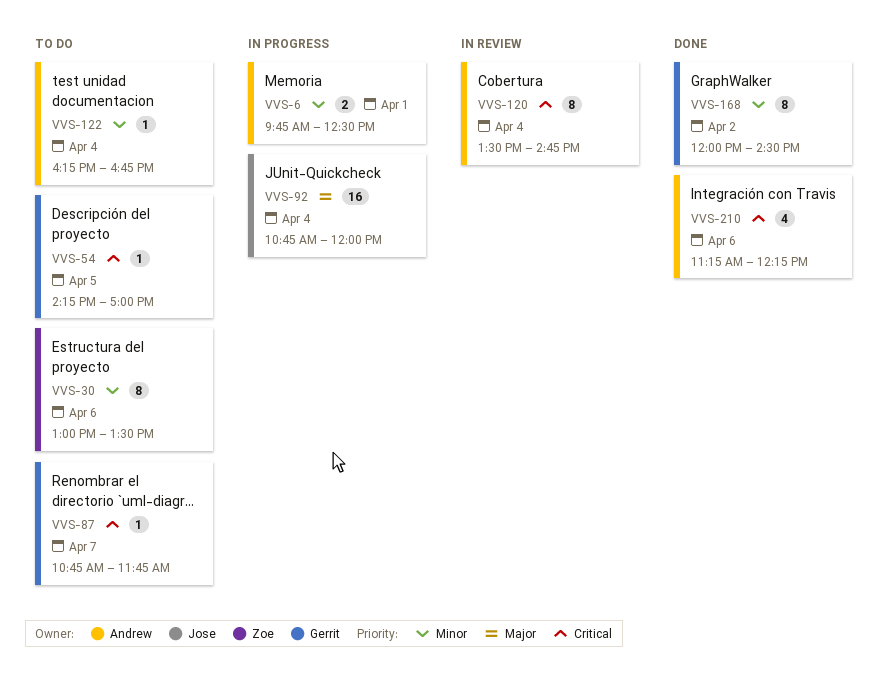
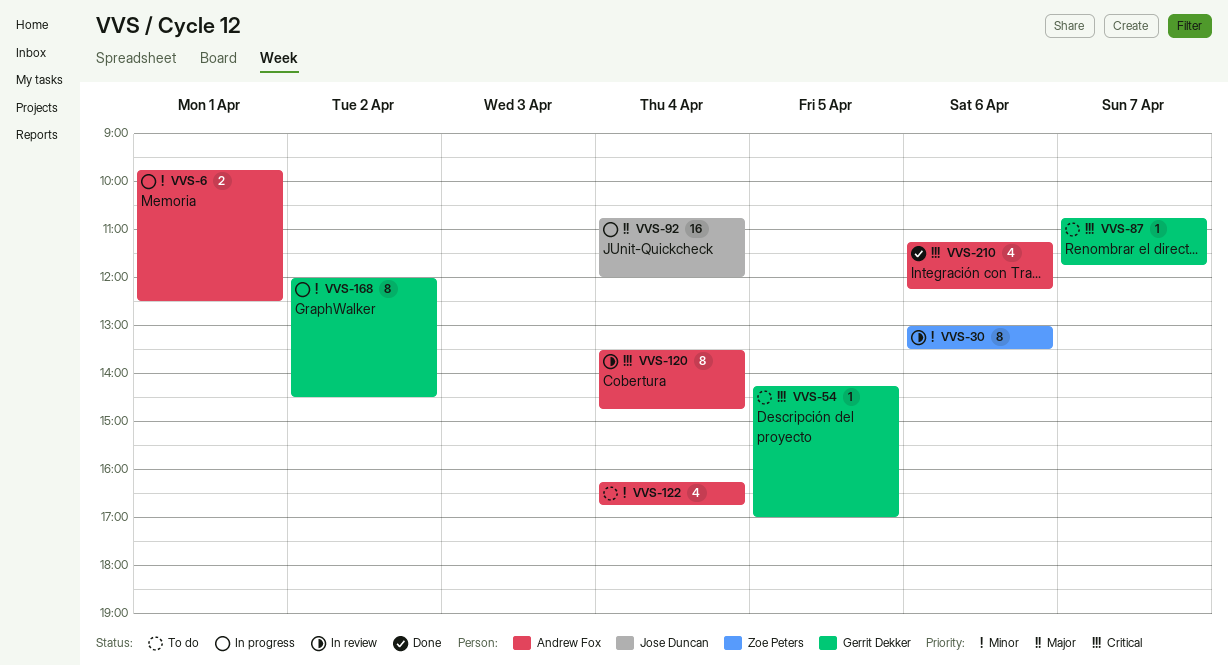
VVS-30, status: To do -> In review
VVS-122, estimate: 1 -> 4
VVS-168, status: Done -> In progress

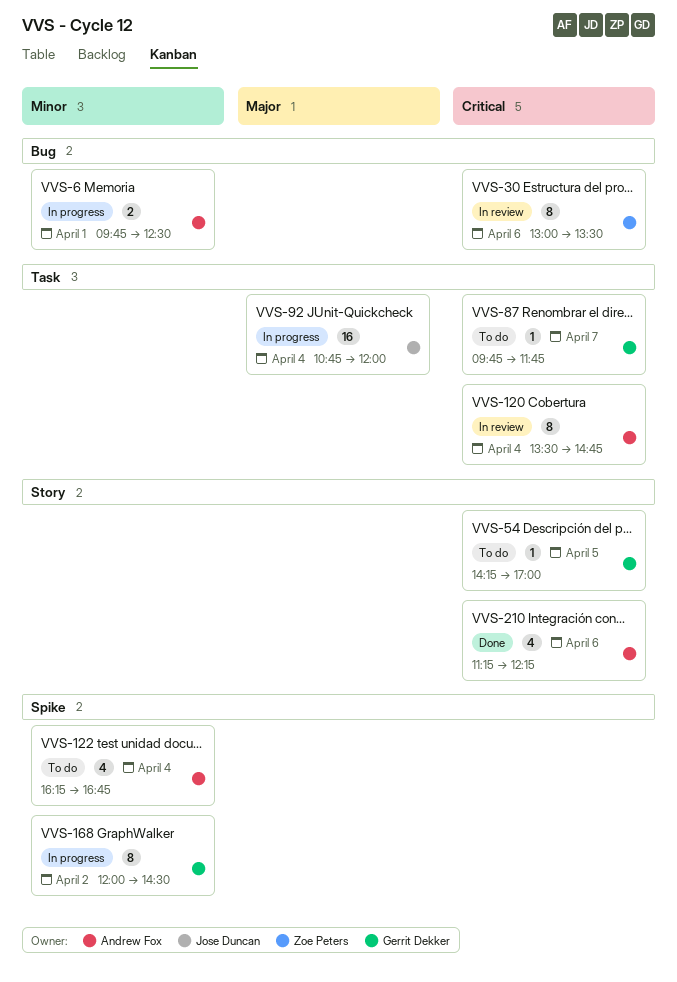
VVS-30, priority: Minor -> Critical
VVS-87, begins: 10:45 -> 09:45

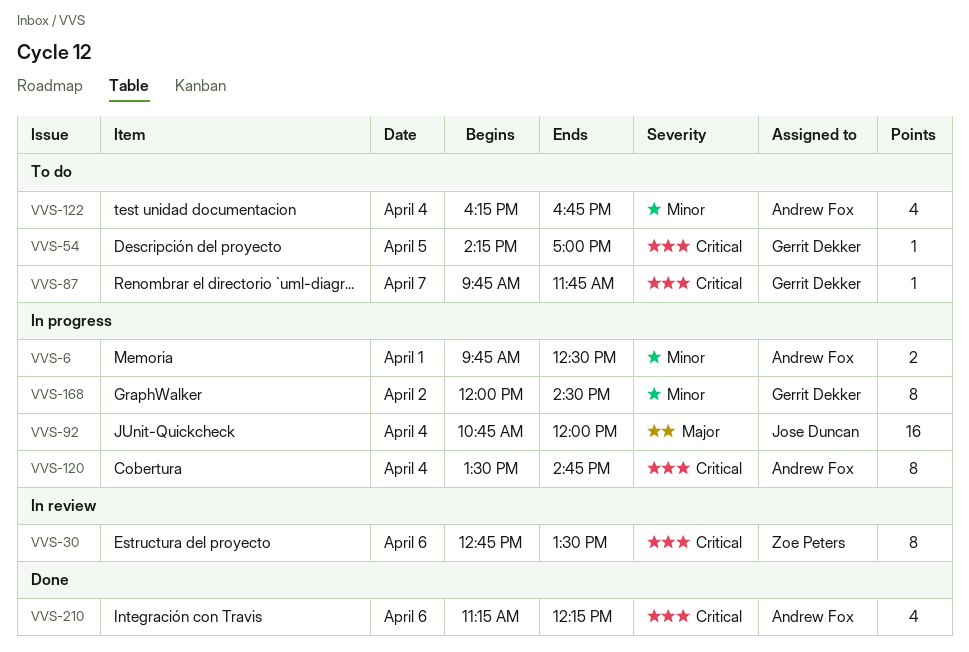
VVS-30, begins: 13:00 -> 12:45
VVS-120, status: In review -> In progress

